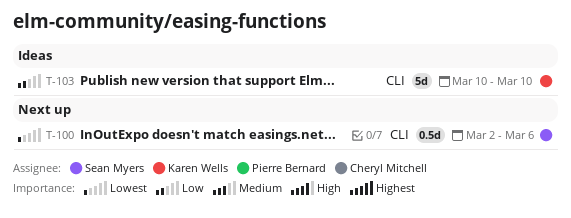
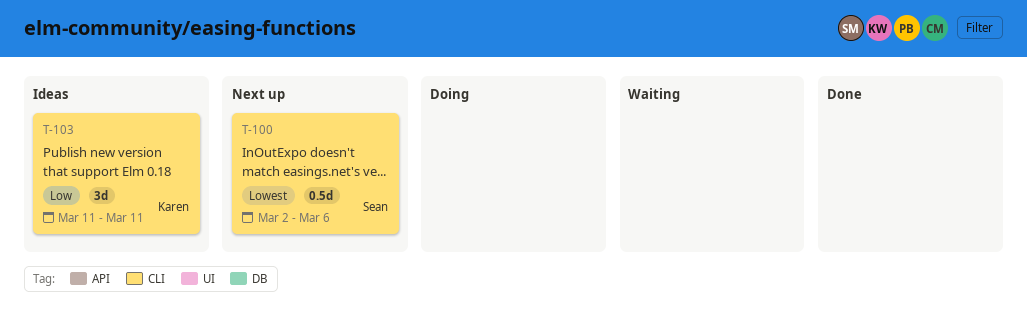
T-103, estimate: 5d -> 3d
T-103, start: Mar 10 -> Mar 11
T-103, due: Mar 10 -> Mar 11

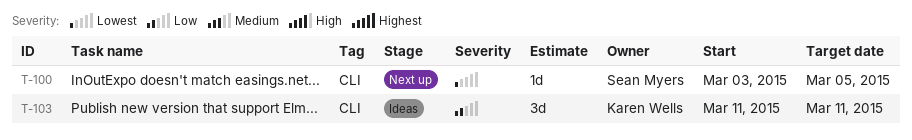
T-100, estimate: 0.5d -> 1d
T-100, start: Mar 2 -> Mar 3
T-100, due: Mar 6 -> Mar 5

